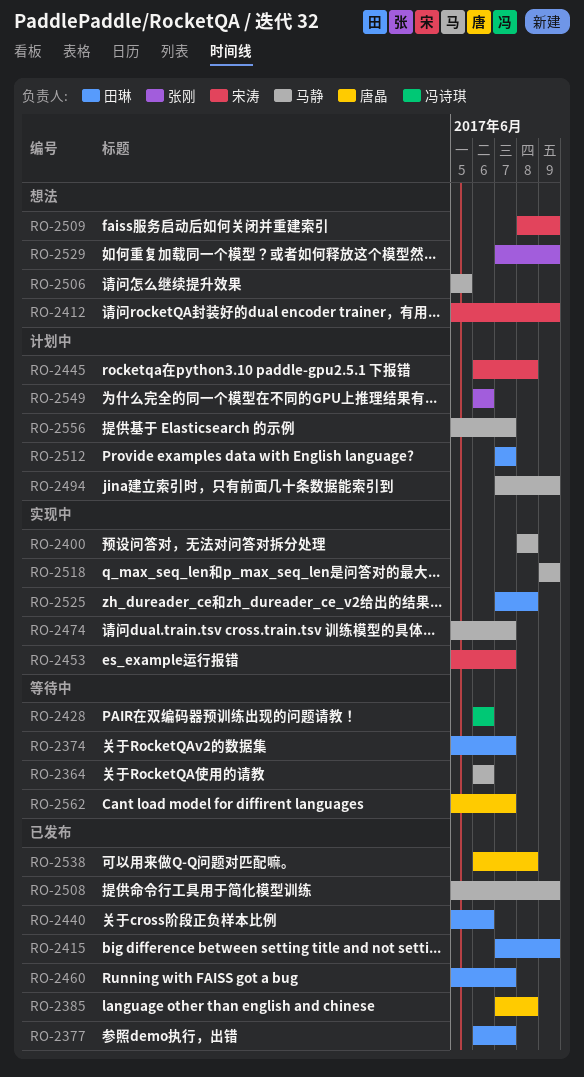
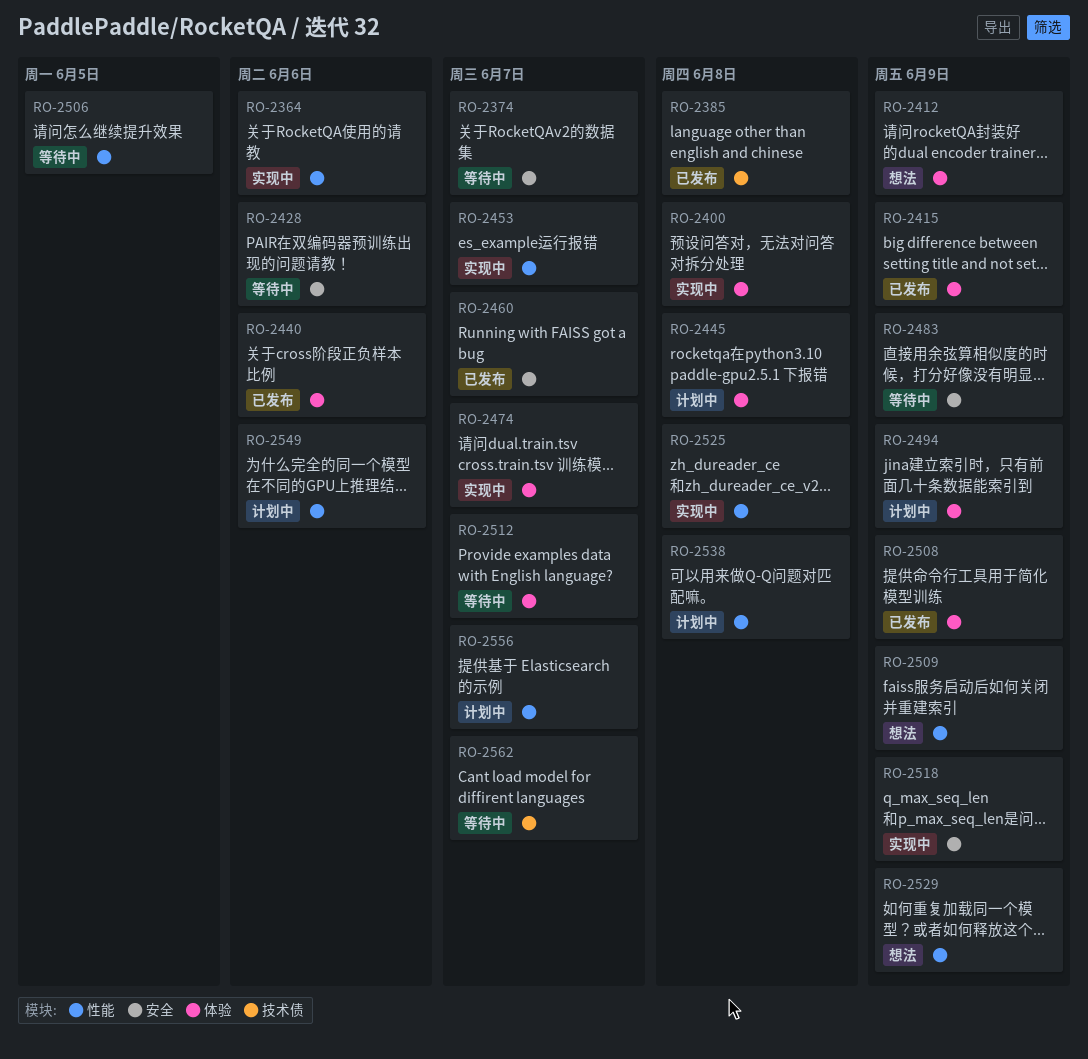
RO-2364, status: 等待中 -> 实现中
RO-2377: present -> none
RO-2483: none -> present
RO-2506, status: 想法 -> 等待中
RO-2512, status: 计划中 -> 等待中
RO-2538, status: 已发布 -> 计划中

